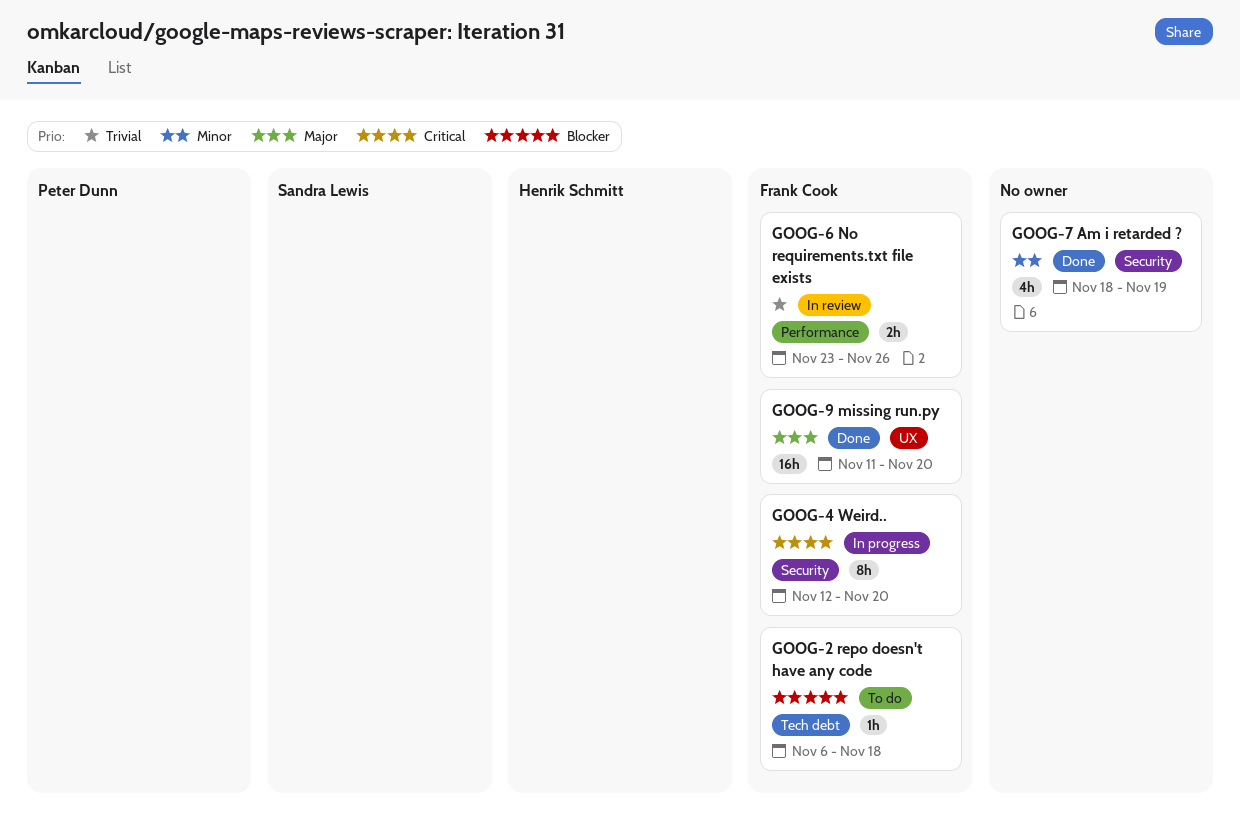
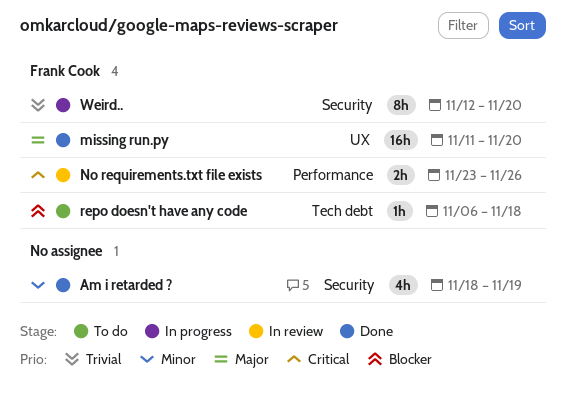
No requirements.txt file exists, priority: Trivial -> Critical
Weird.., priority: Critical -> Trivial

